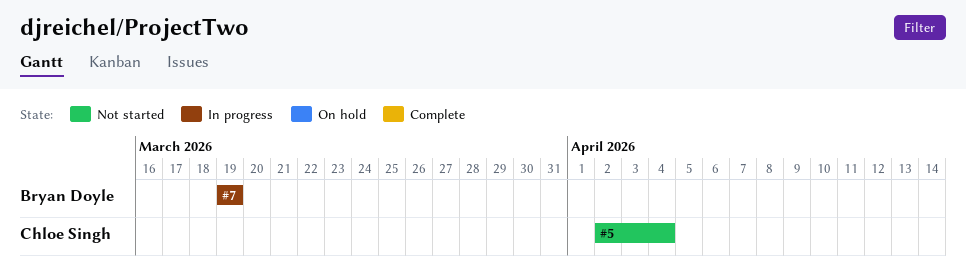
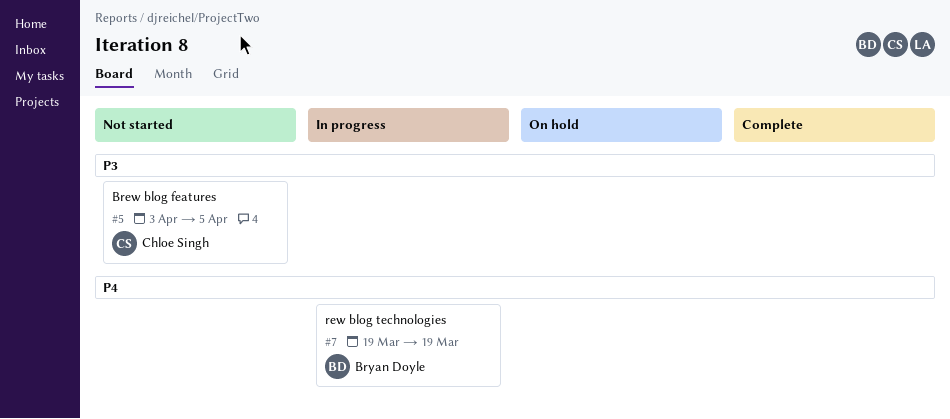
#5, start: Apr 2 -> Apr 3
#5, due: Apr 4 -> Apr 5

